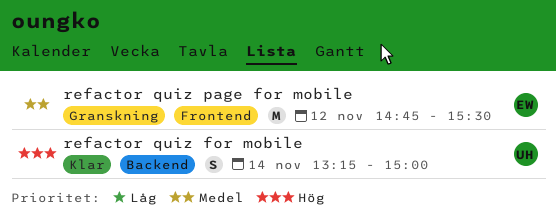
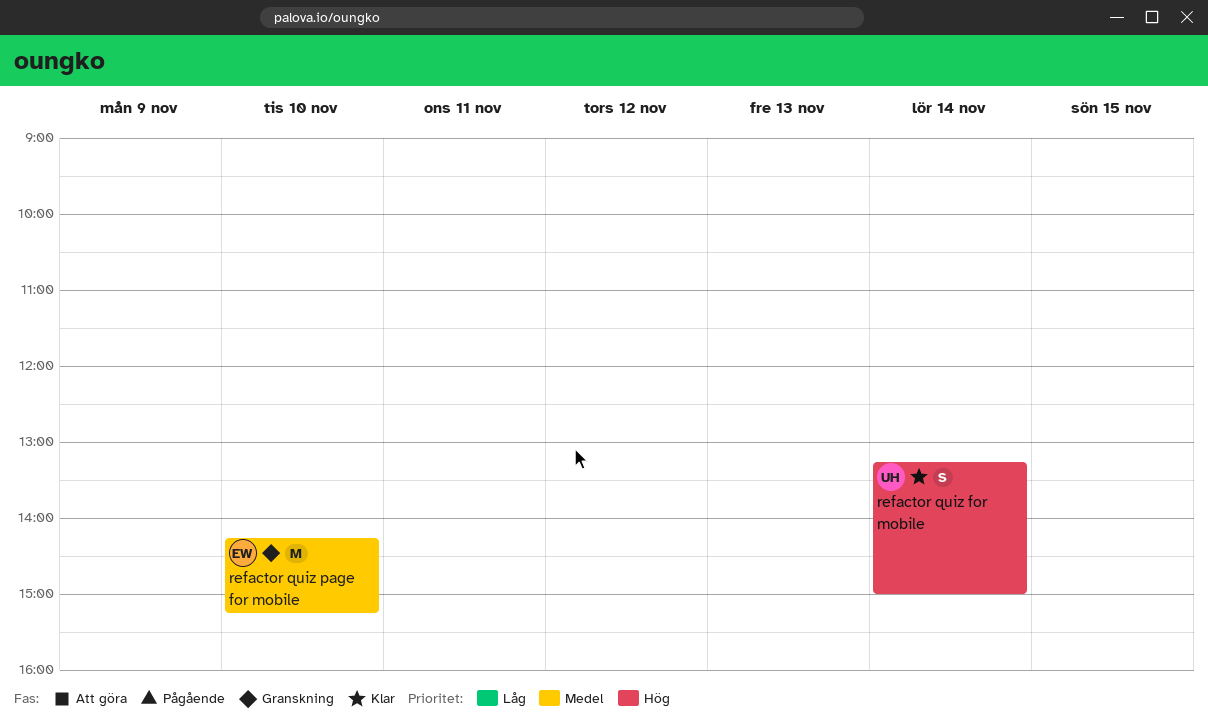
refactor quiz page for mobile, day: Nov 12 -> Nov 10
refactor quiz page for mobile, begins: 14:45 -> 14:15
refactor quiz page for mobile, ends: 15:30 -> 15:15

